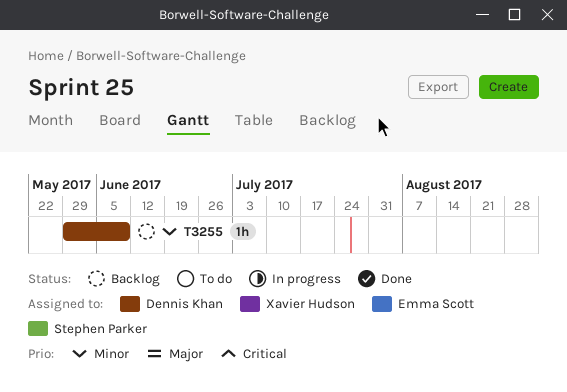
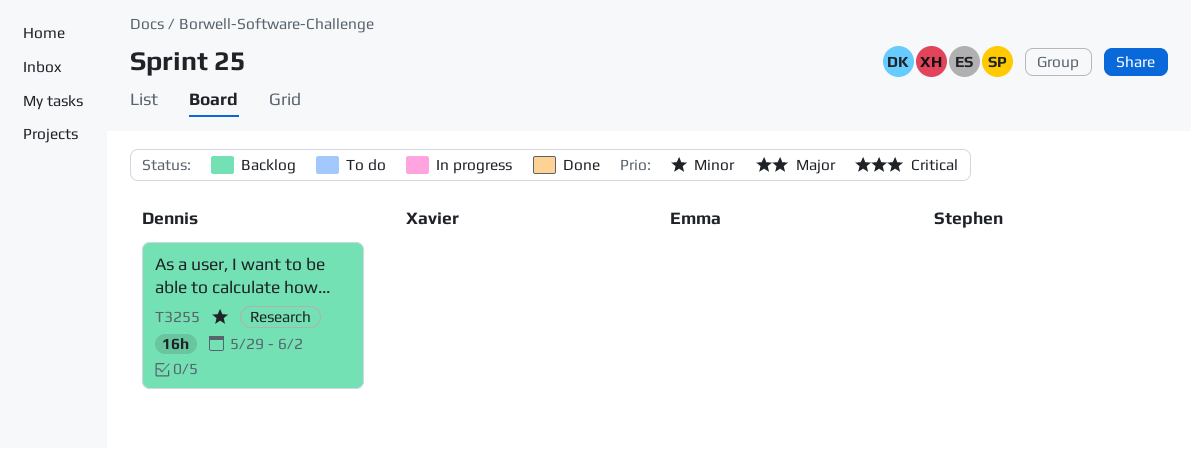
T3255, estimate: 1h -> 16h
T3255, due: Jun 9 -> Jun 2

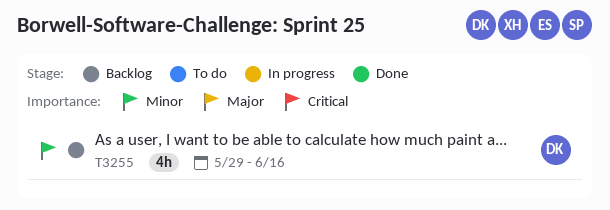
T3255, estimate: 16h -> 4h
T3255, due: Jun 2 -> Jun 16

